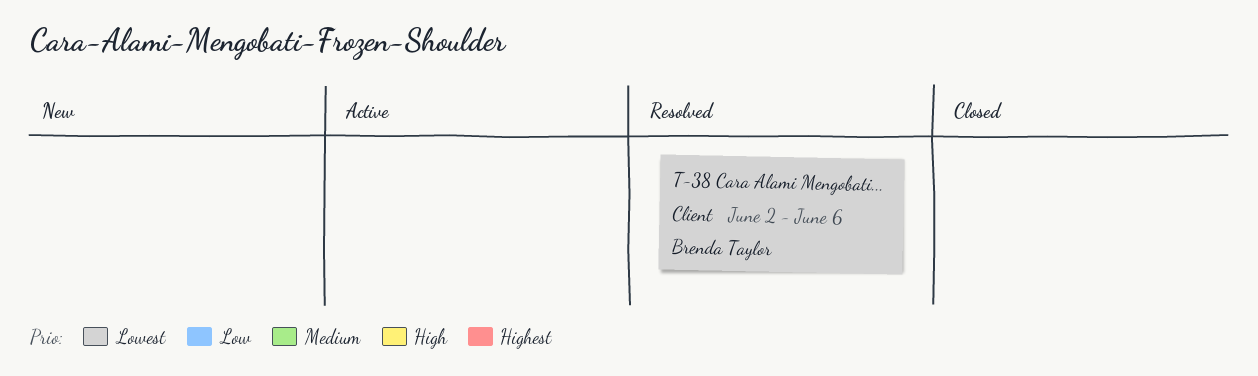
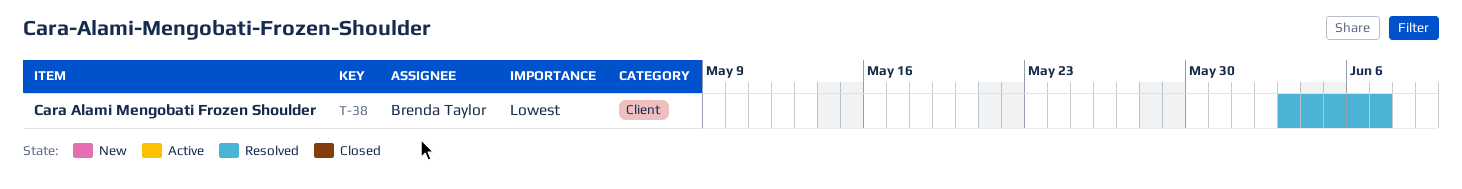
T-38, start: Jun 2 -> Jun 3
T-38, due: Jun 6 -> Jun 7

